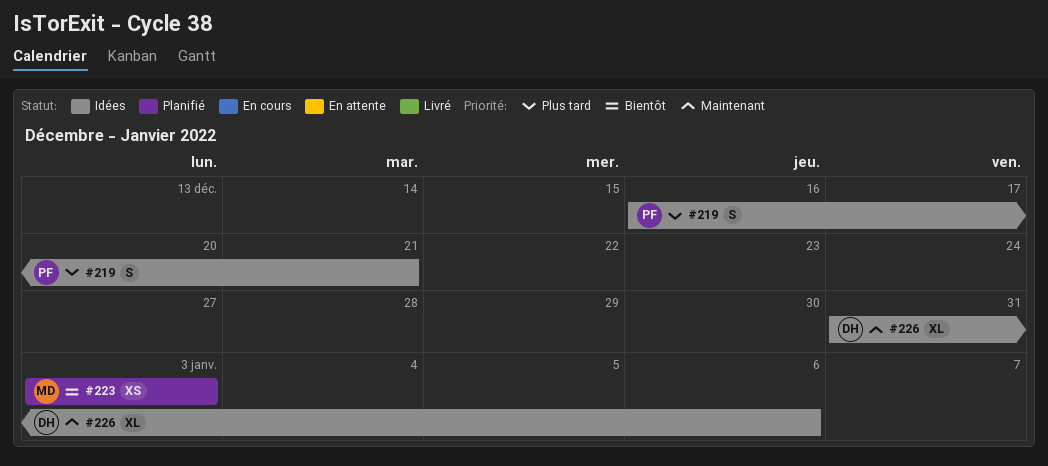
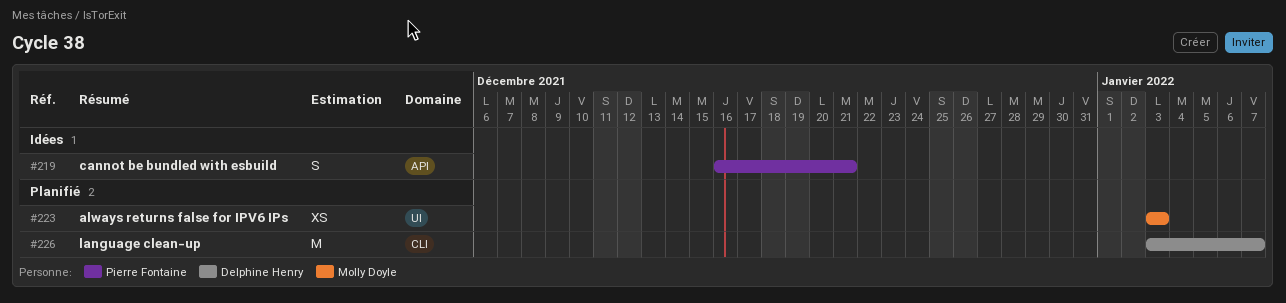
#226, status: Idées -> Planifié
#226, estimate: XL -> M
#226, start: Dec 31 -> Jan 3
#226, due: Jan 6 -> Jan 7

